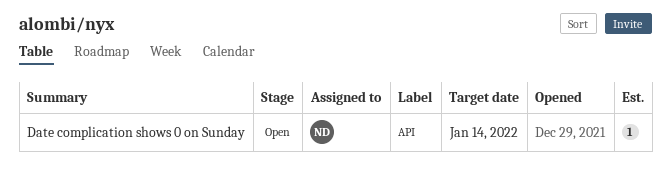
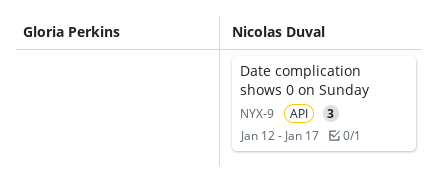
Date complication shows 0 on Sunday, estimate: 1 -> 3
Date complication shows 0 on Sunday, due: Jan 14 -> Jan 17

